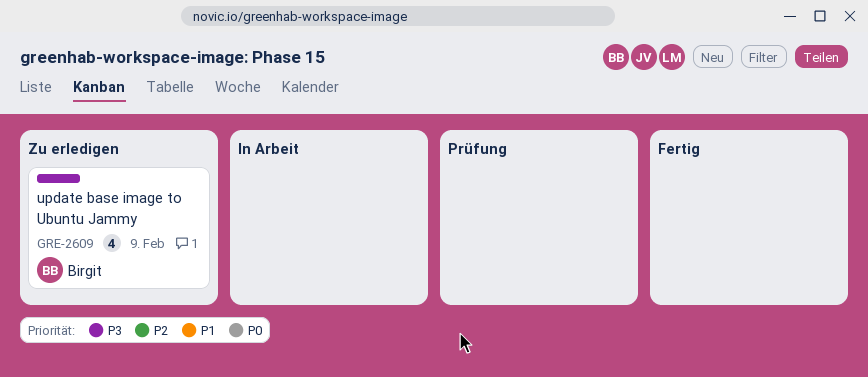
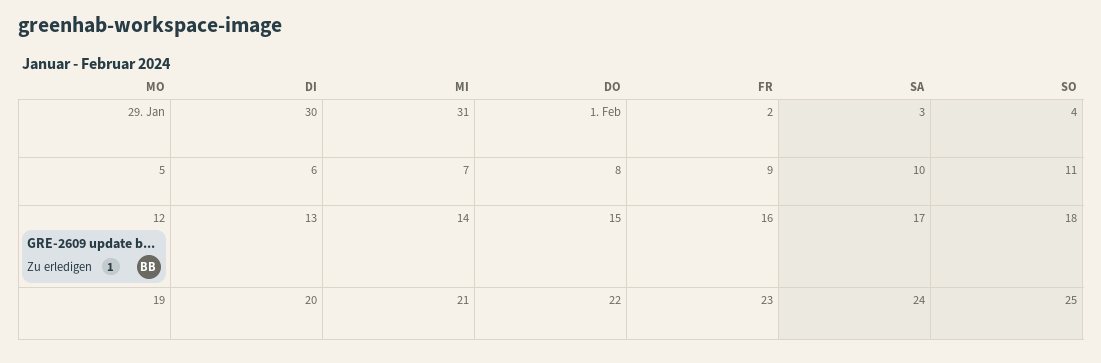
GRE-2609, estimate: 4 -> 1
GRE-2609, due: Feb 9 -> Feb 12

